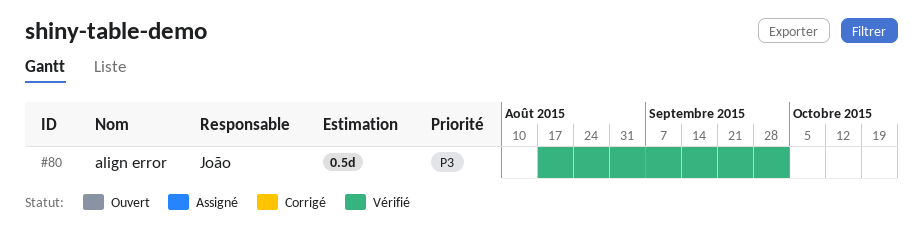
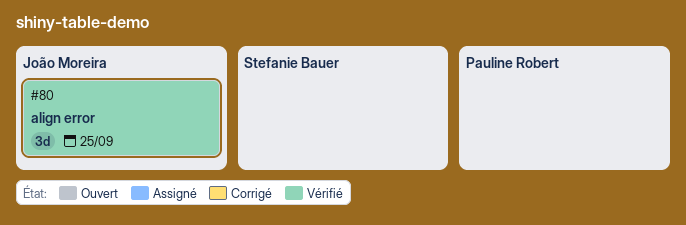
#80, estimate: 0.5d -> 3d
#80, due: Oct 2 -> Sep 25

